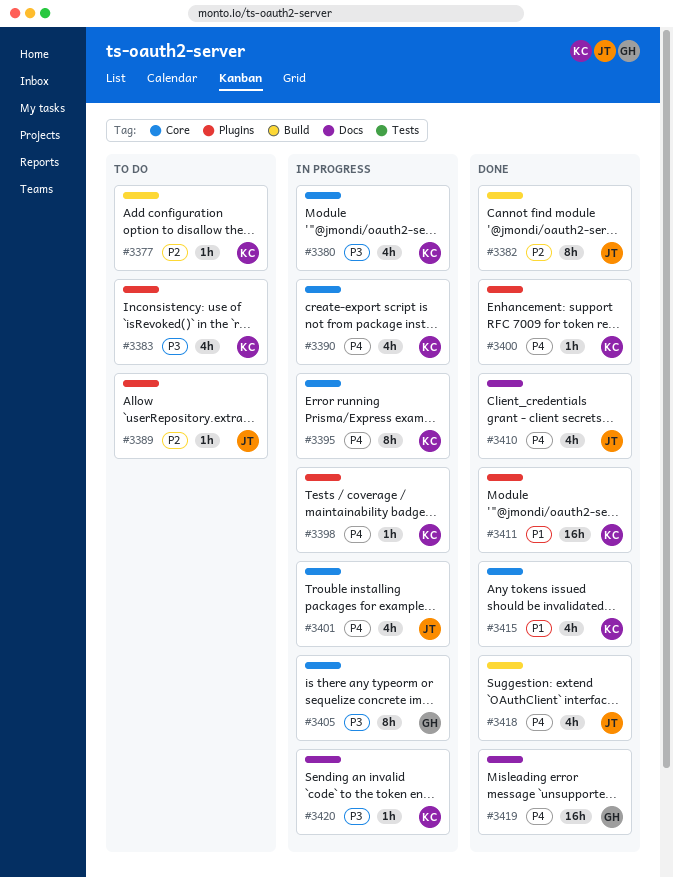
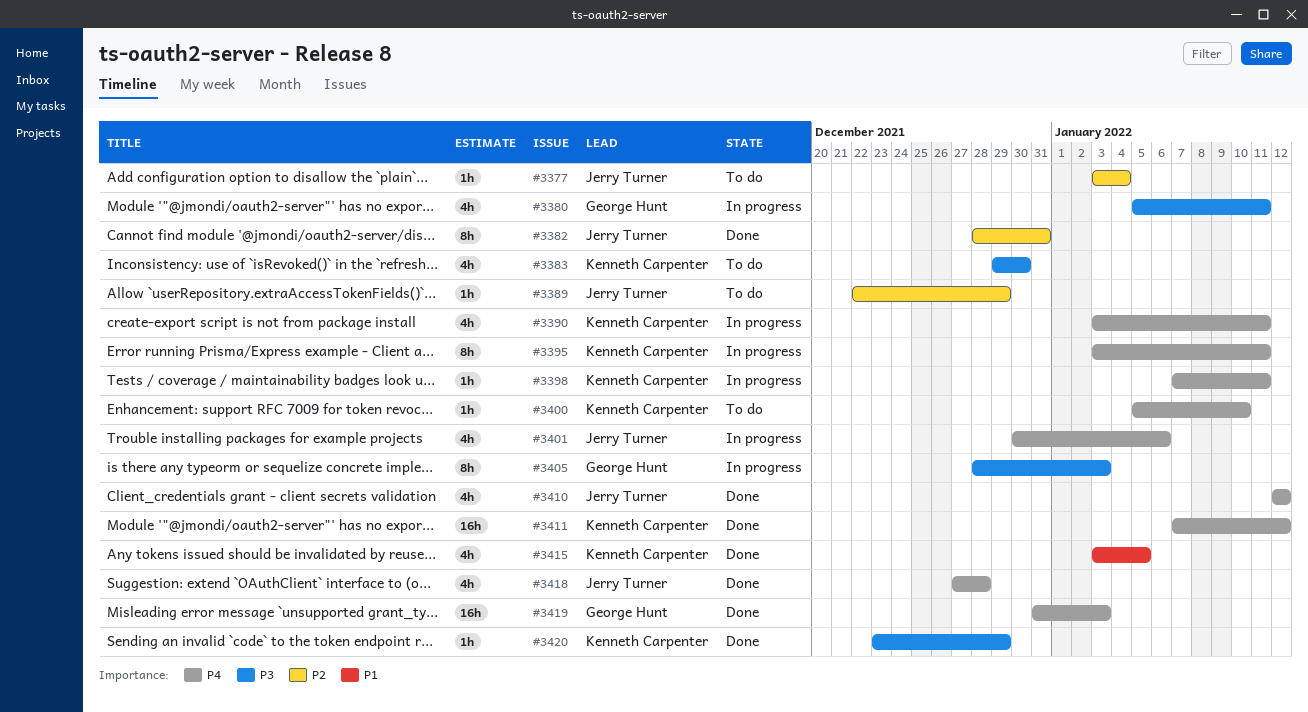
#3377, owner: Kenneth Carpenter -> Jerry Turner
#3380, owner: Kenneth Carpenter -> George Hunt
#3400, status: Done -> To do
#3411, priority: P1 -> P4
#3420, status: In progress -> Done

